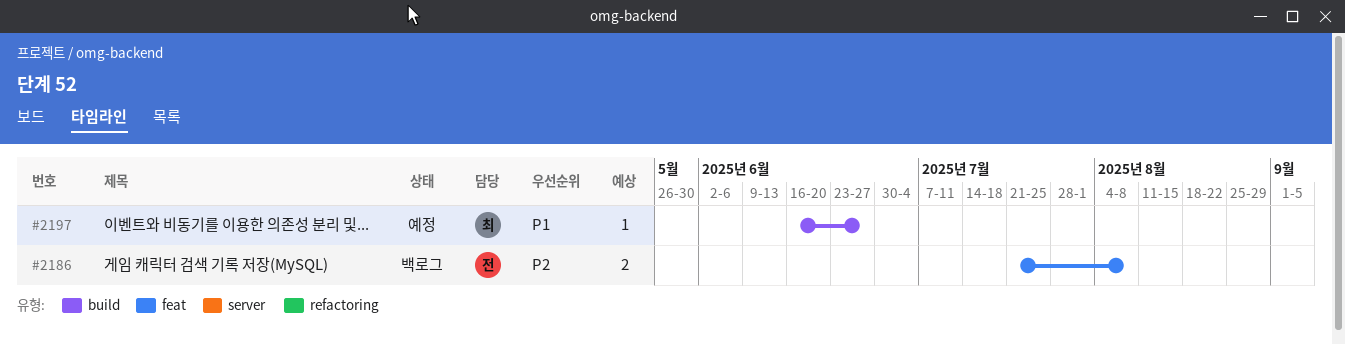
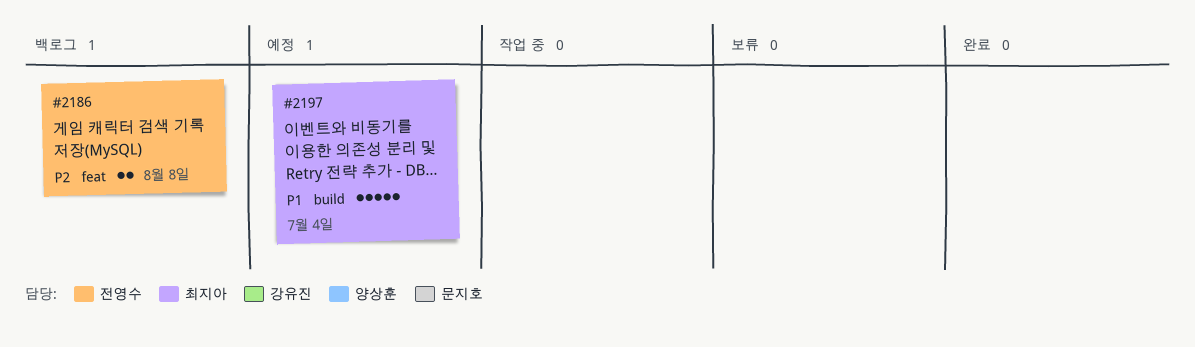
#2197, estimate: 1 -> 5
#2197, due: Jun 27 -> Jul 4

